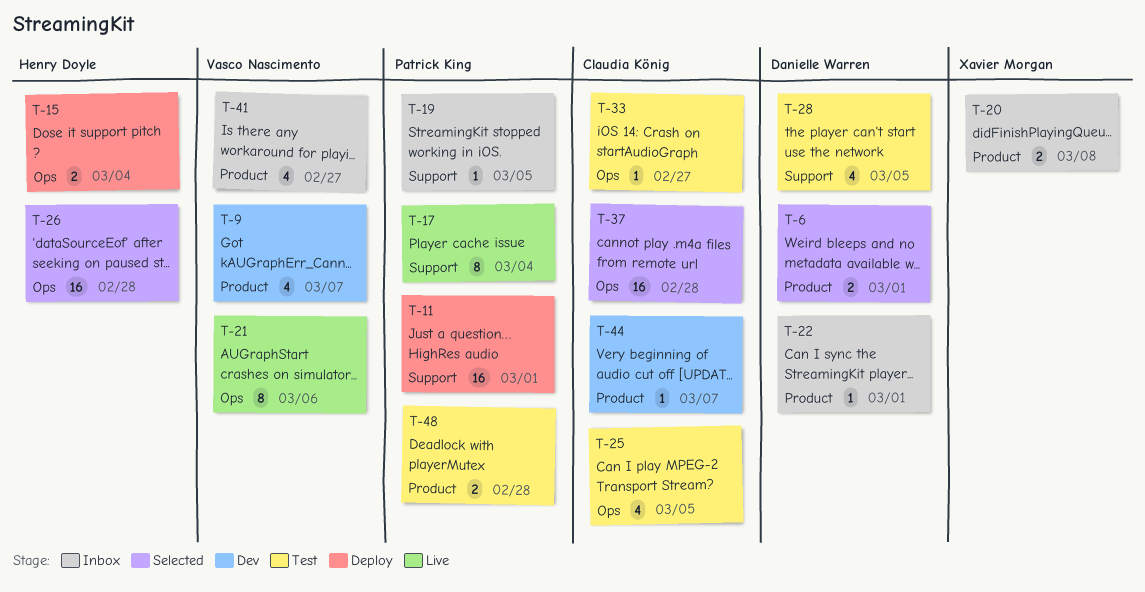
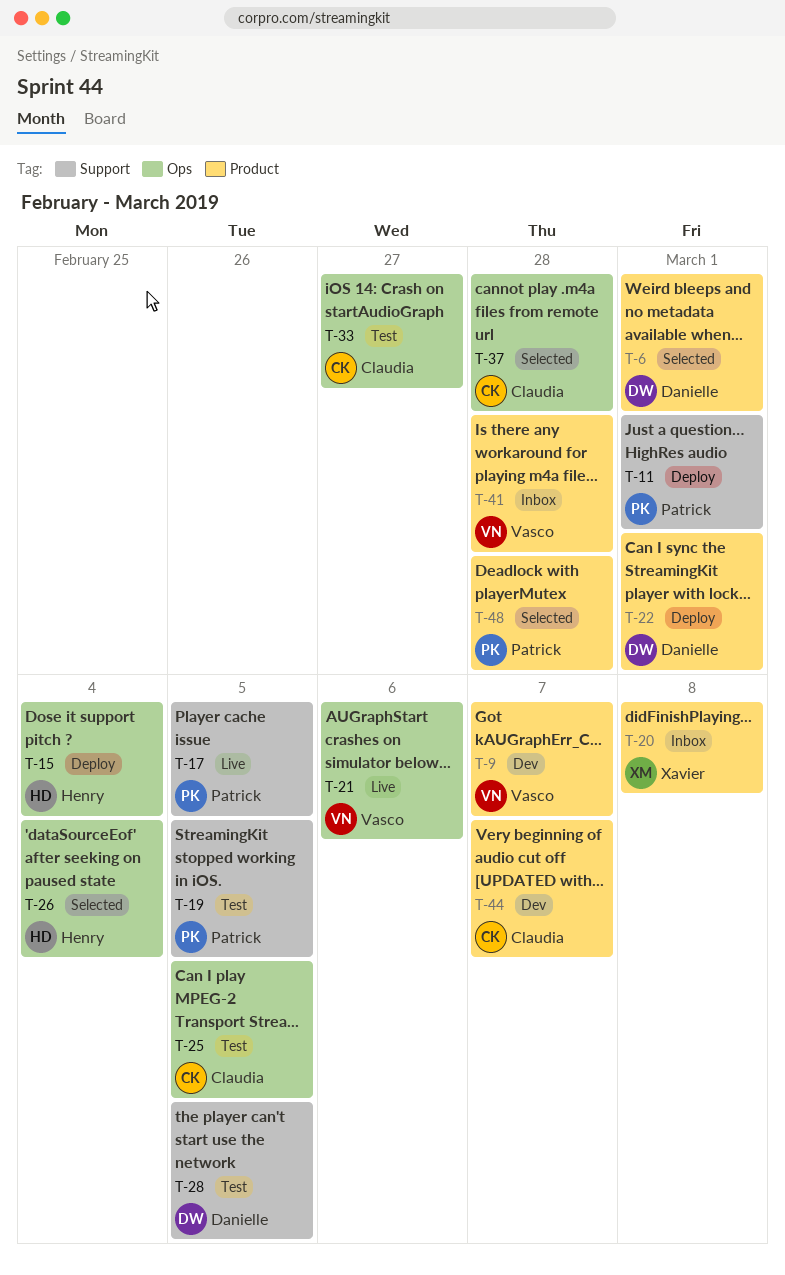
T-17, due: Mar 4 -> Mar 5
T-19, status: Inbox -> Test
T-22, status: Inbox -> Deploy
T-26, due: Feb 28 -> Mar 4
T-41, due: Feb 27 -> Feb 28
T-48, status: Test -> Selected

